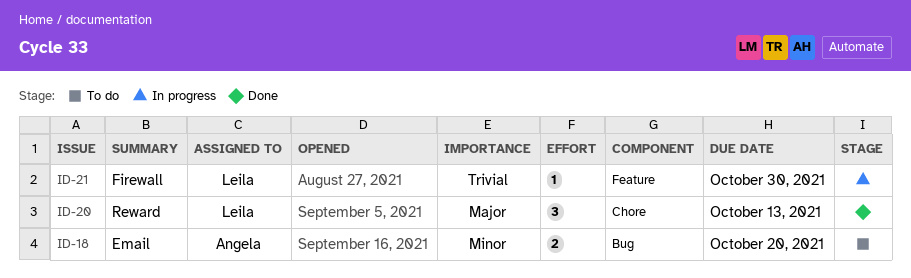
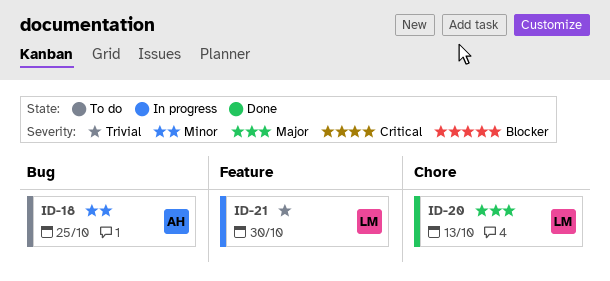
ID-18, due: Oct 20 -> Oct 25

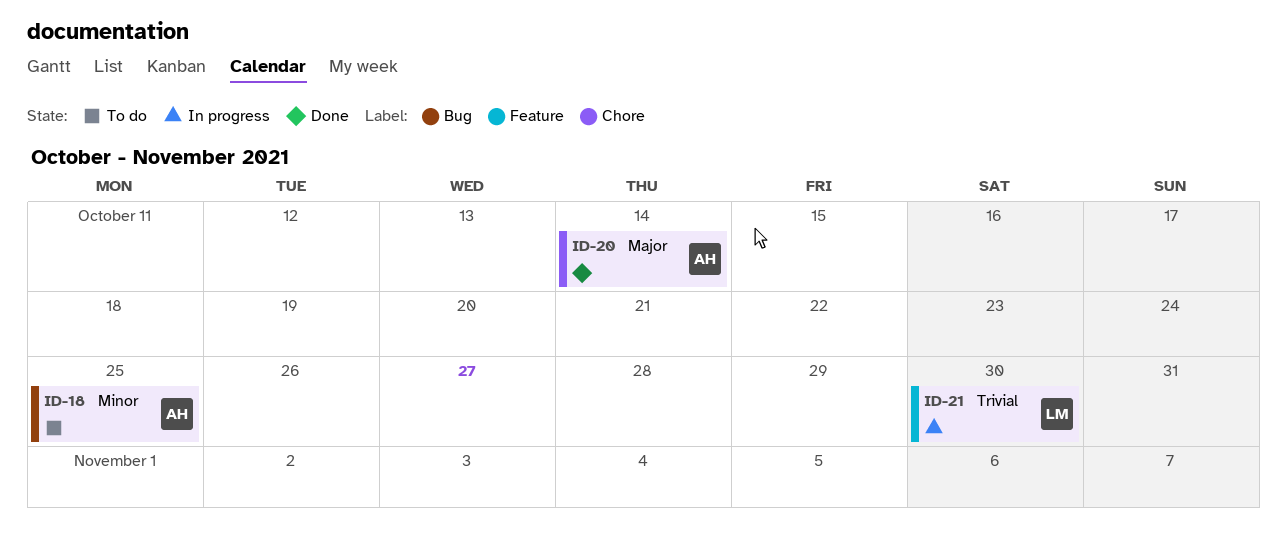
ID-20, owner: LM -> AH
ID-20, due: Oct 13 -> Oct 14

